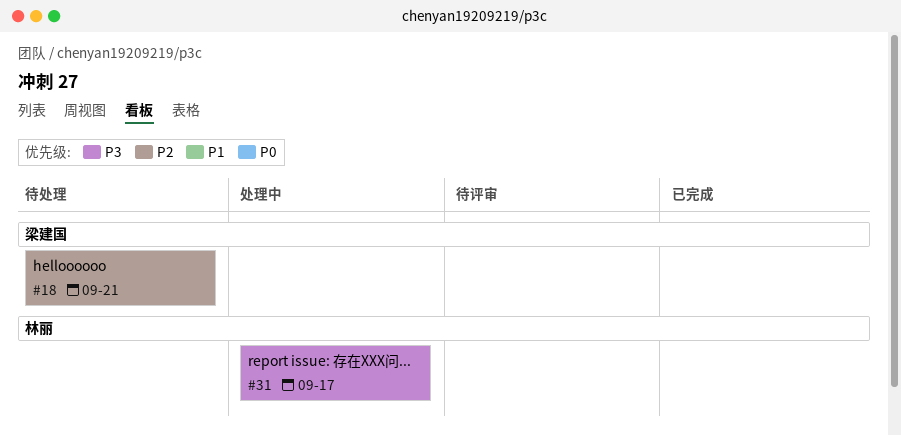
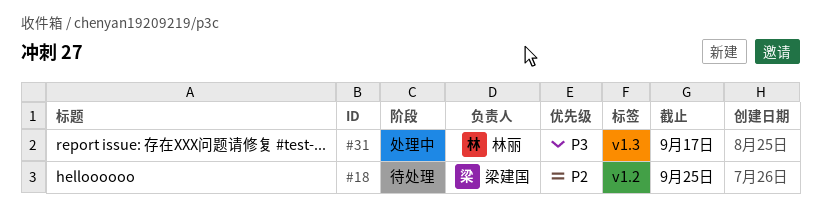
#18, due: Sep 21 -> Sep 25

